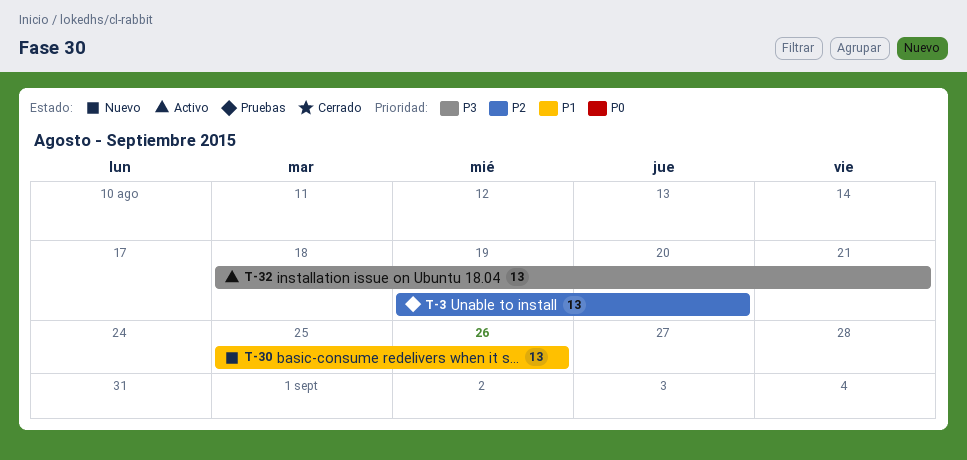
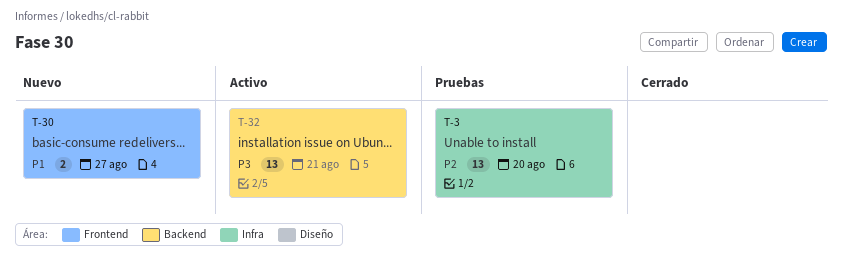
T-30, estimate: 13 -> 2
T-30, due: Aug 26 -> Aug 27

